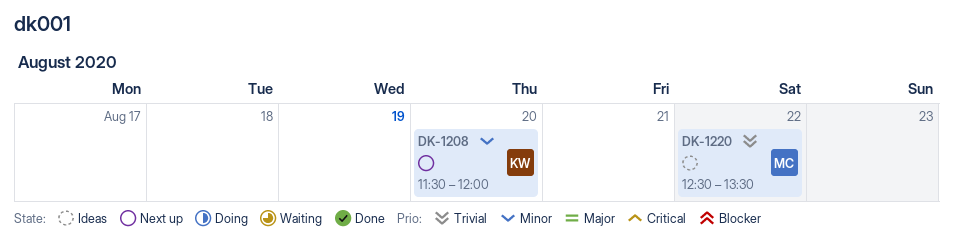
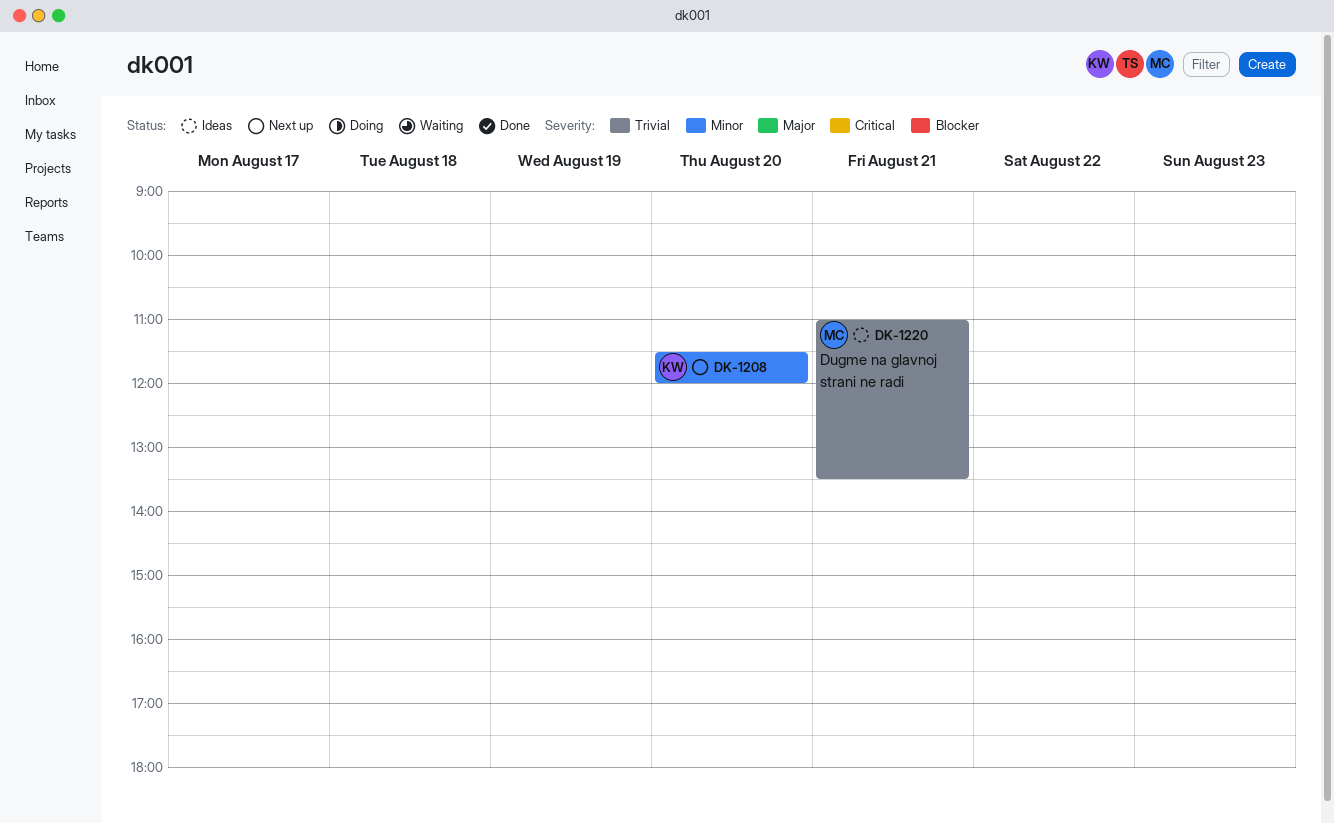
DK-1220, day: Aug 22 -> Aug 21
DK-1220, begins: 12:30 -> 11:00

